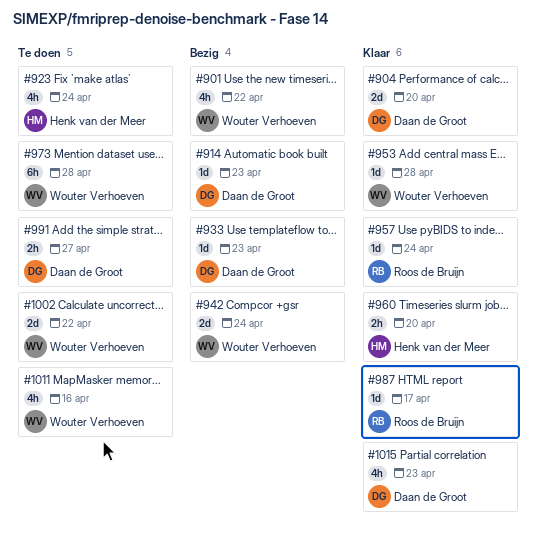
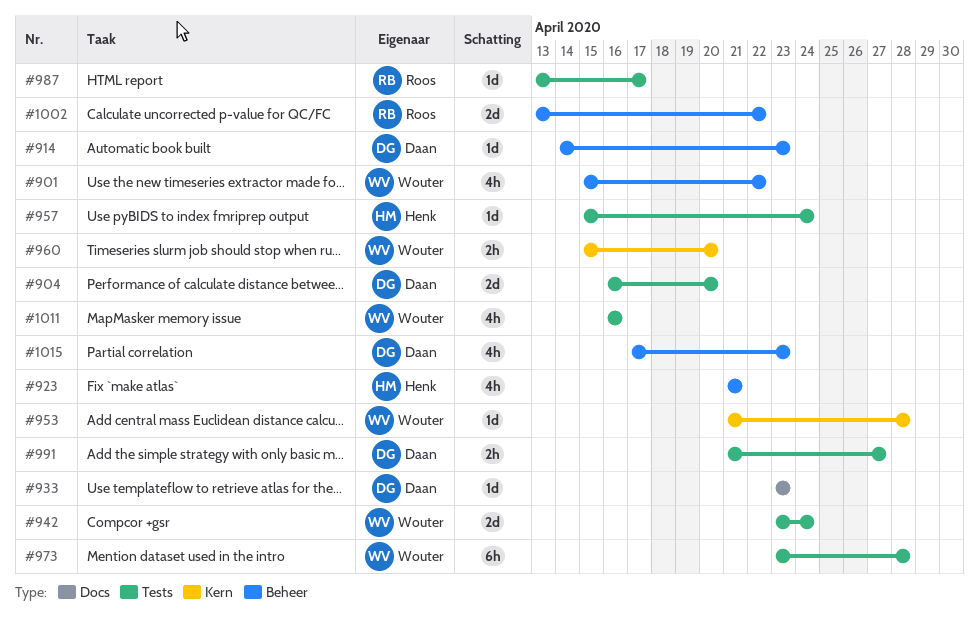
#923, due: Apr 24 -> Apr 21
#957, owner: Roos de Bruijn -> Henk van der Meer
#960, owner: Henk van der Meer -> Wouter Verhoeven
#1002, owner: Wouter Verhoeven -> Roos de Bruijn

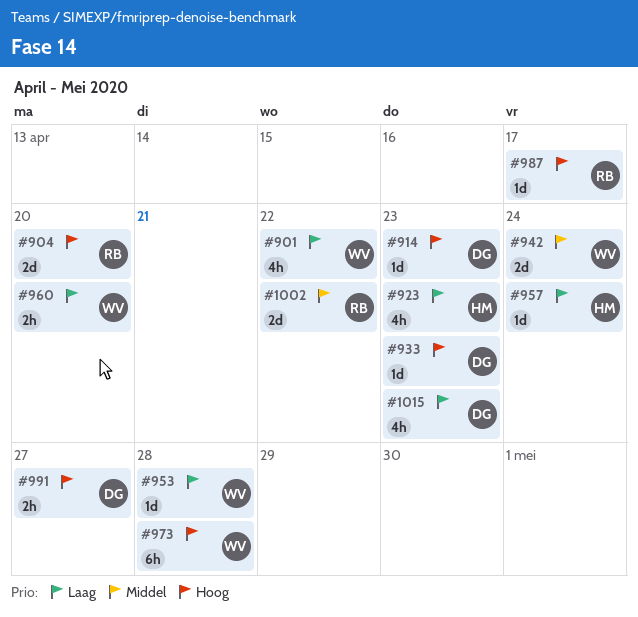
#904, owner: Daan -> Roos
#923, due: Apr 21 -> Apr 23
#1011: present -> none

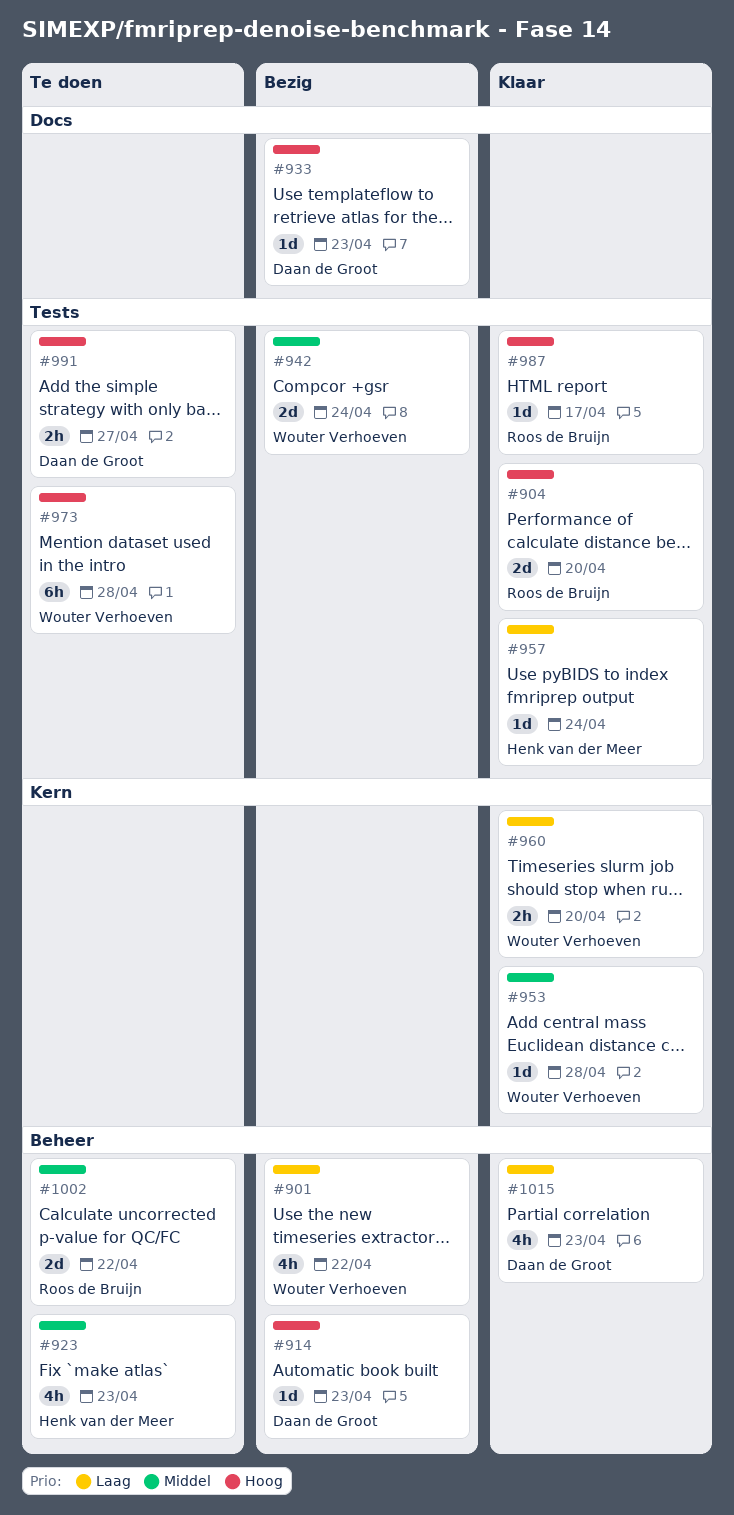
#923, priority: Laag -> Middel
#953, priority: Laag -> Middel

